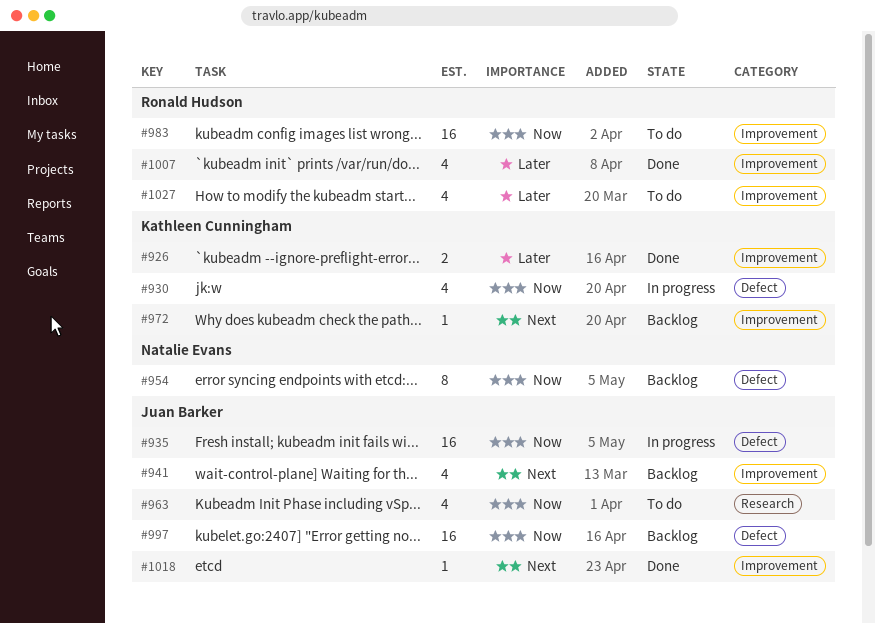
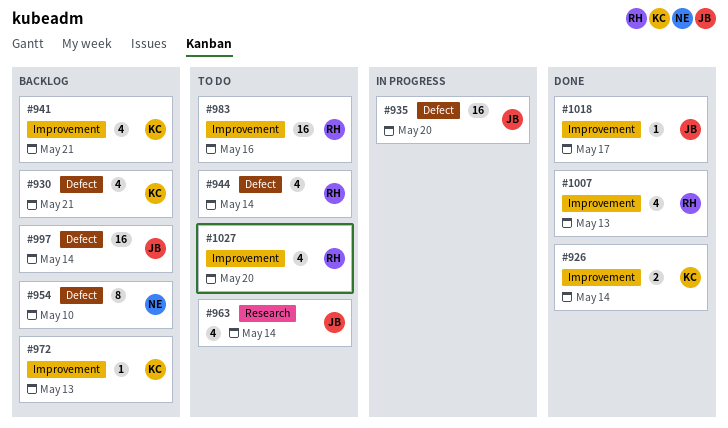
#930, status: In progress -> Backlog
#941, owner: Juan Barker -> Kathleen Cunningham
#944: none -> present

